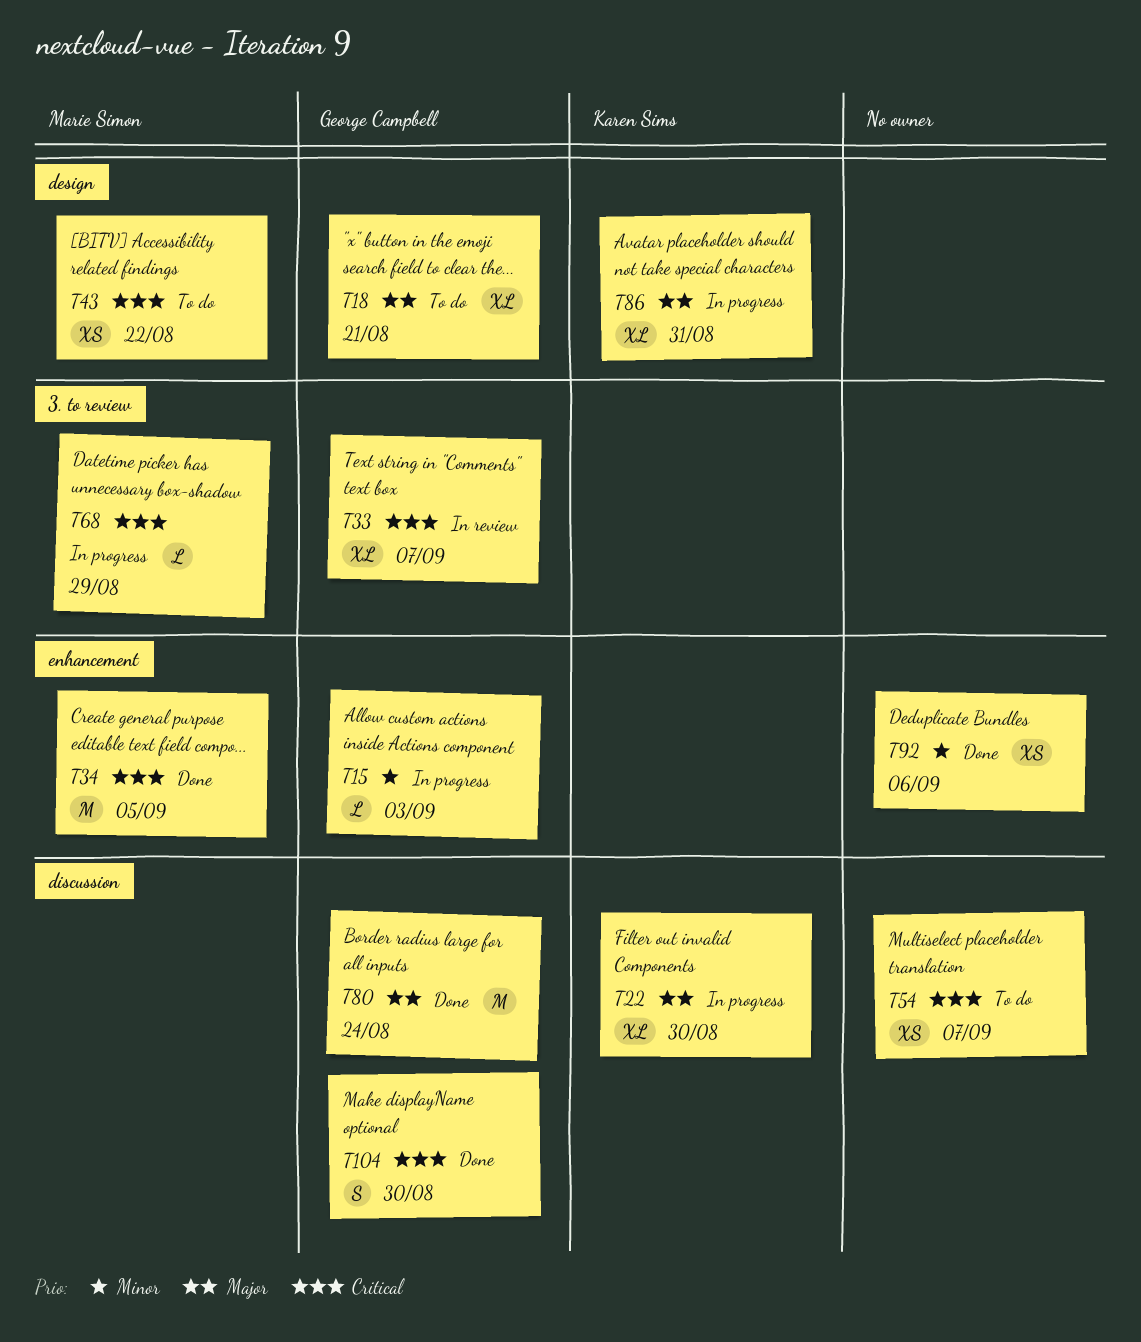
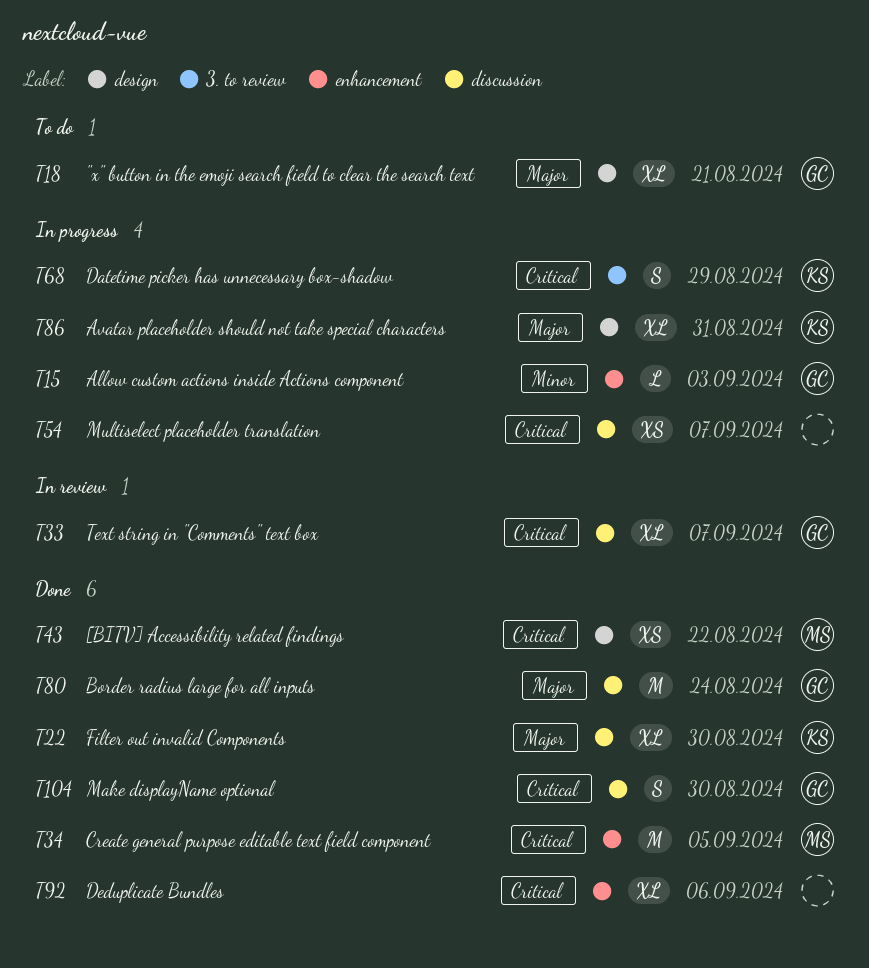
T22, status: In progress -> Done
T33, label: 3. to review -> discussion
T43, status: To do -> Done
T54, status: To do -> In progress
T68, owner: Marie Simon -> Karen Sims
T68, estimate: L -> S
T92, priority: Minor -> Critical
T92, estimate: XS -> XL

